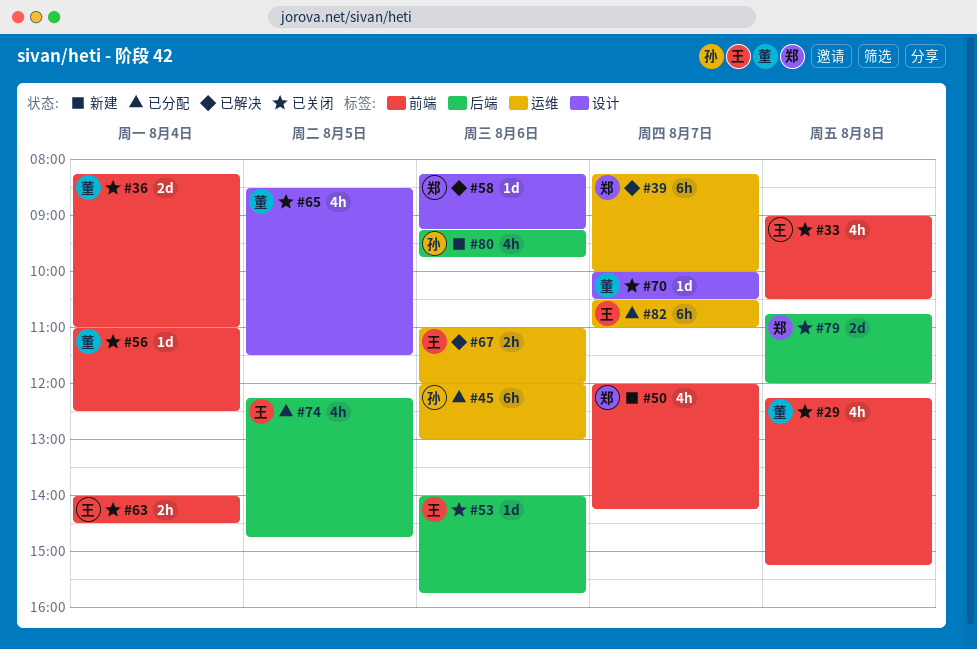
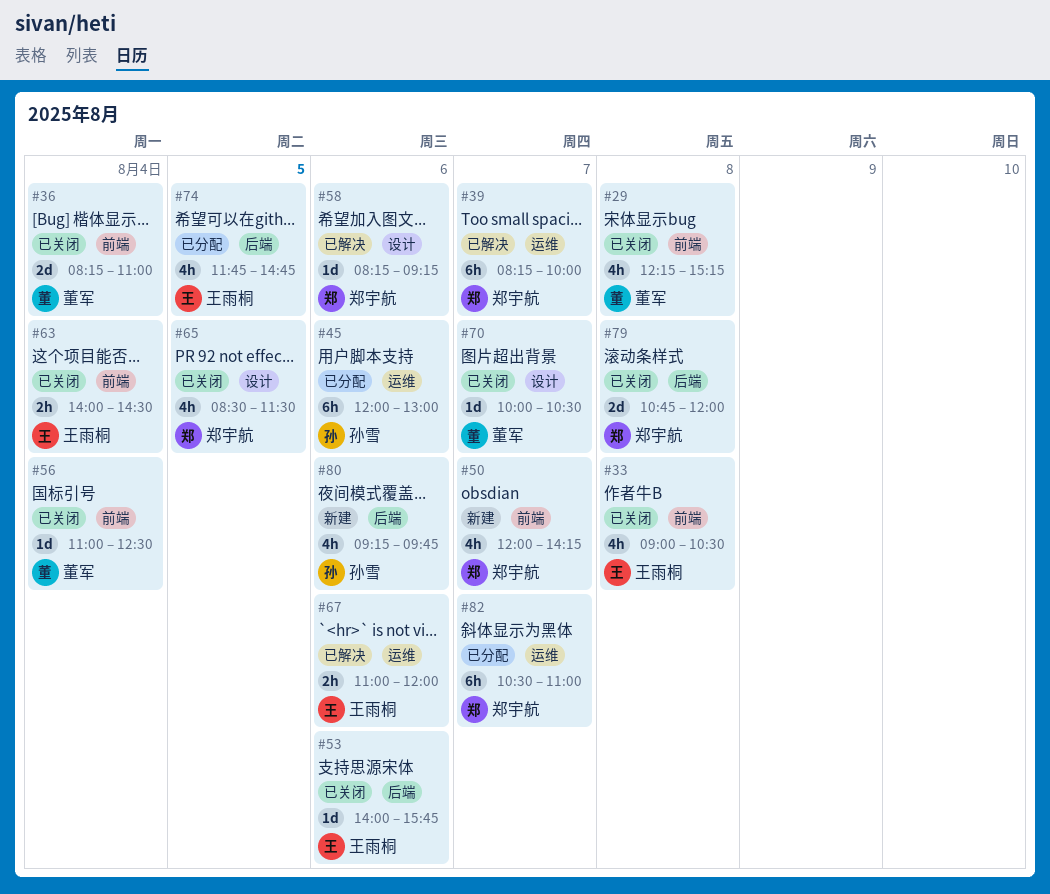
#65, owner: 董军 -> 郑宇航
#74, begins: 12:15 -> 11:45
#82, owner: 王雨桐 -> 郑宇航

